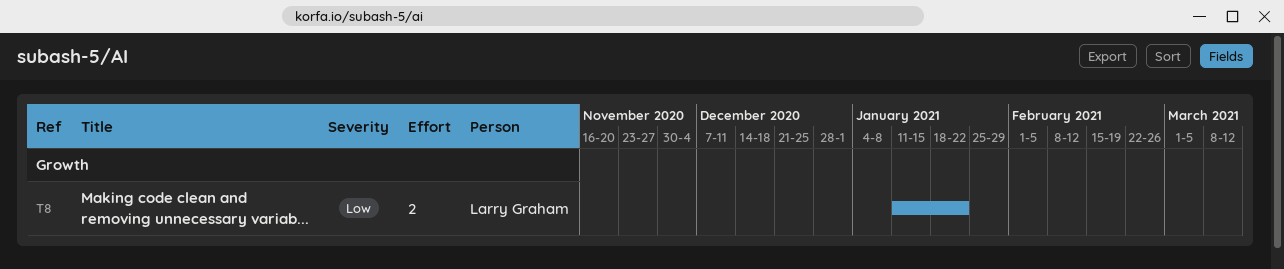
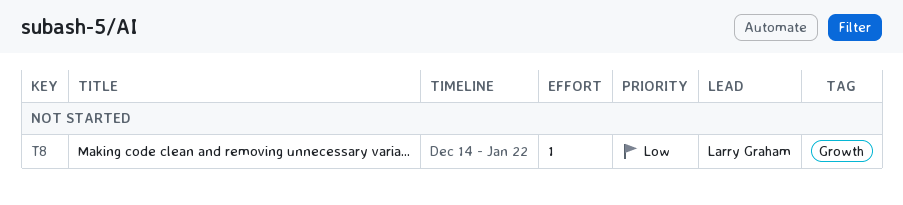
T8, estimate: 2 -> 1
T8, start: Jan 11 -> Dec 14

